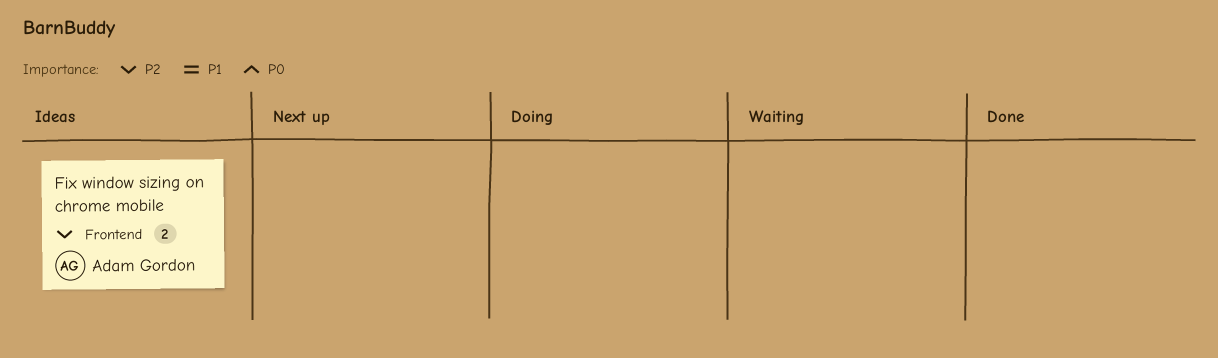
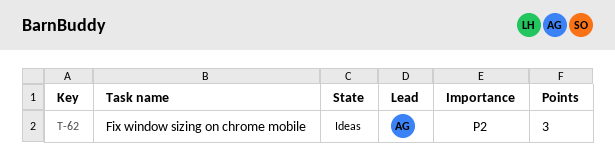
Fix window sizing on chrome mobile, estimate: 2 -> 3

